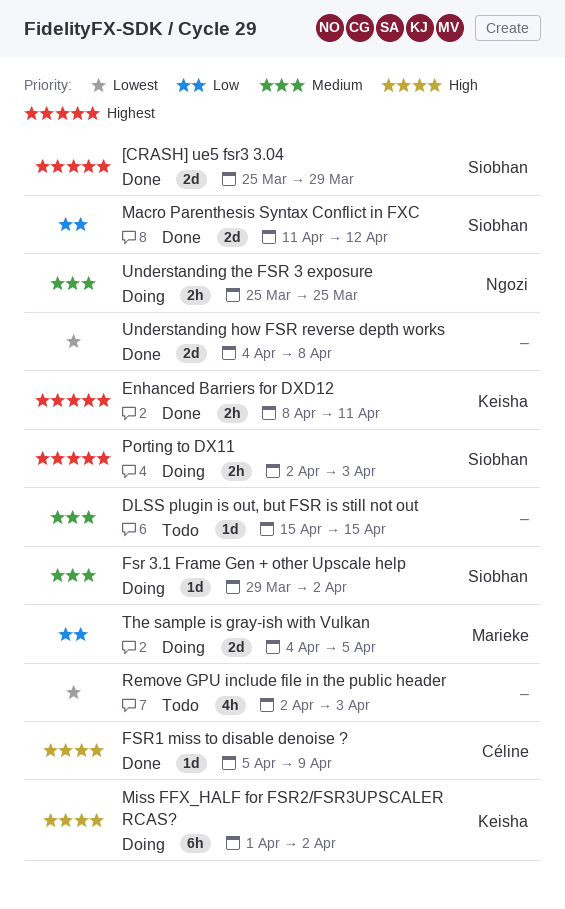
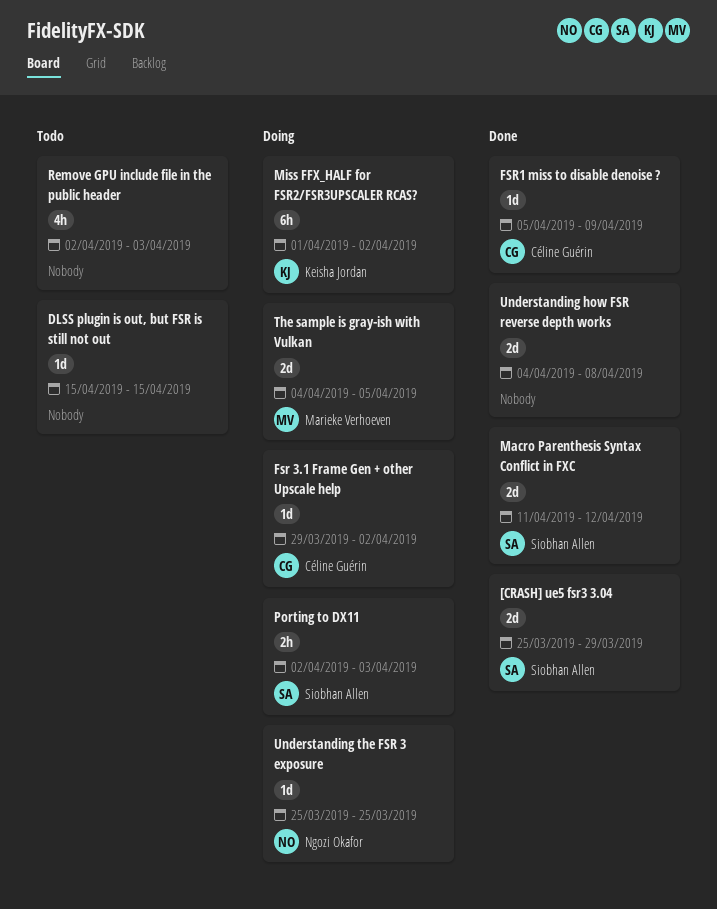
Enhanced Barriers for DXD12: present -> none
Fsr 3.1 Frame Gen + other Upscale help, owner: Siobhan Allen -> Céline Guérin
Understanding the FSR 3 exposure, estimate: 2h -> 1d

